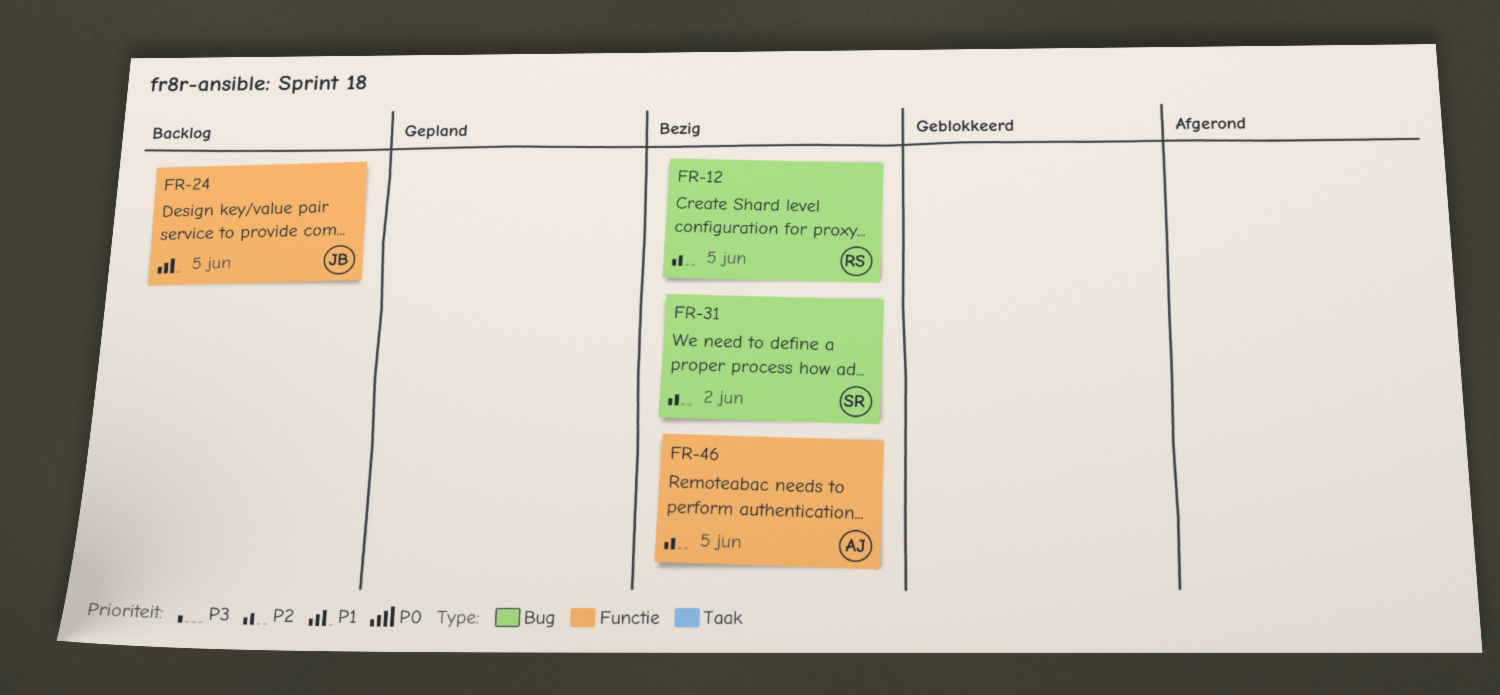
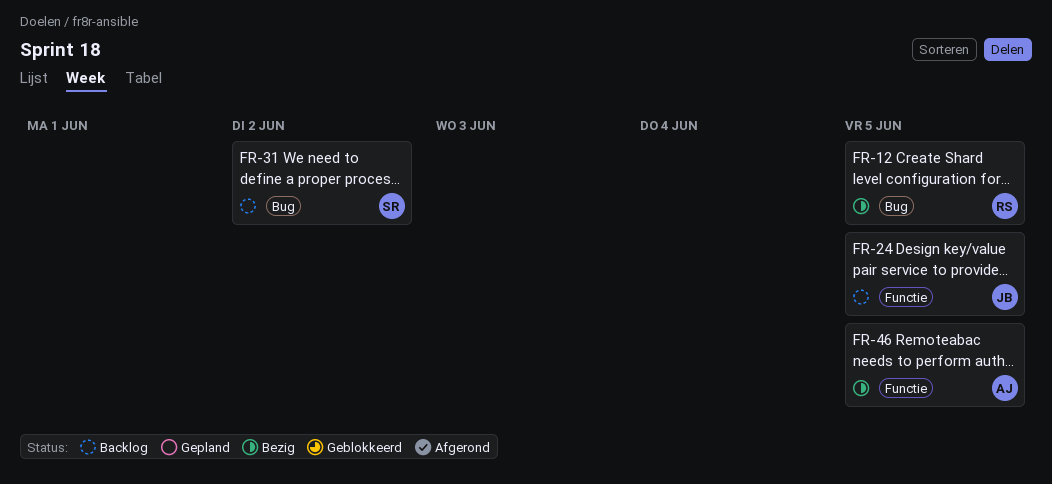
FR-31, status: Bezig -> Backlog

